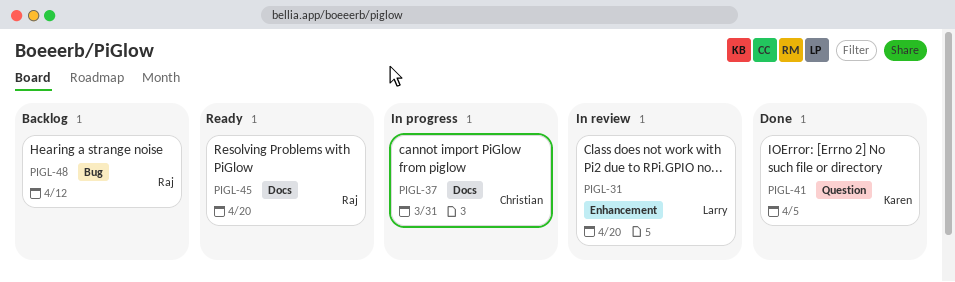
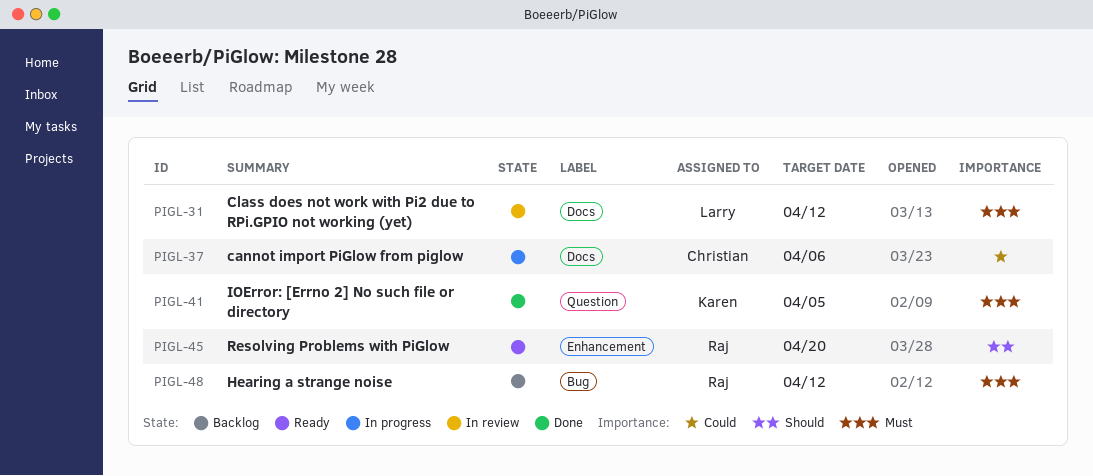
PIGL-31, label: Enhancement -> Docs
PIGL-31, due: Apr 20 -> Apr 12
PIGL-37, due: Mar 31 -> Apr 6
PIGL-45, label: Docs -> Enhancement

